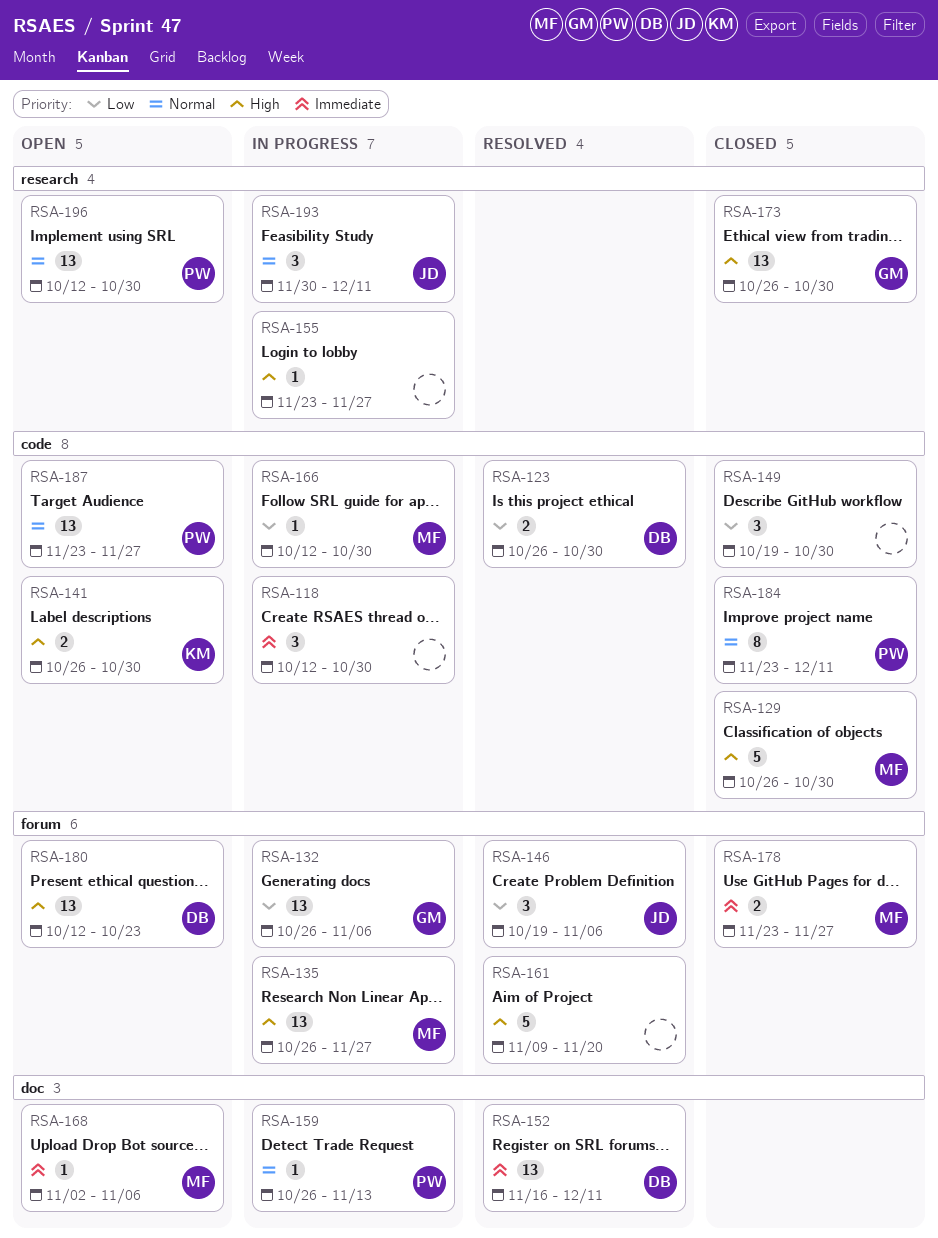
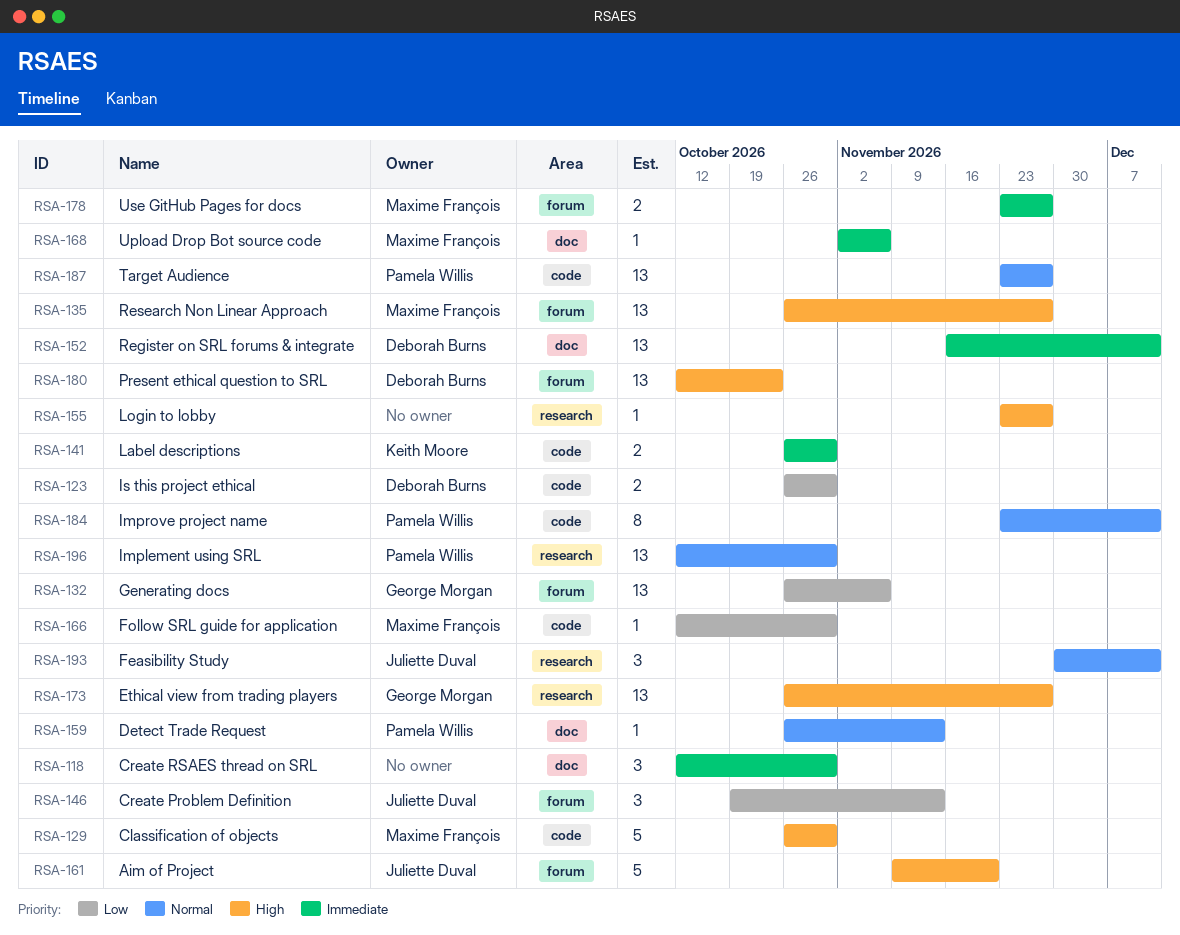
RSA-118, label: code -> doc
RSA-141, priority: High -> Immediate
RSA-146, due: Nov 6 -> Nov 13
RSA-149: present -> none
RSA-161, owner: none -> Juliette Duval
RSA-173, due: Oct 30 -> Nov 27

